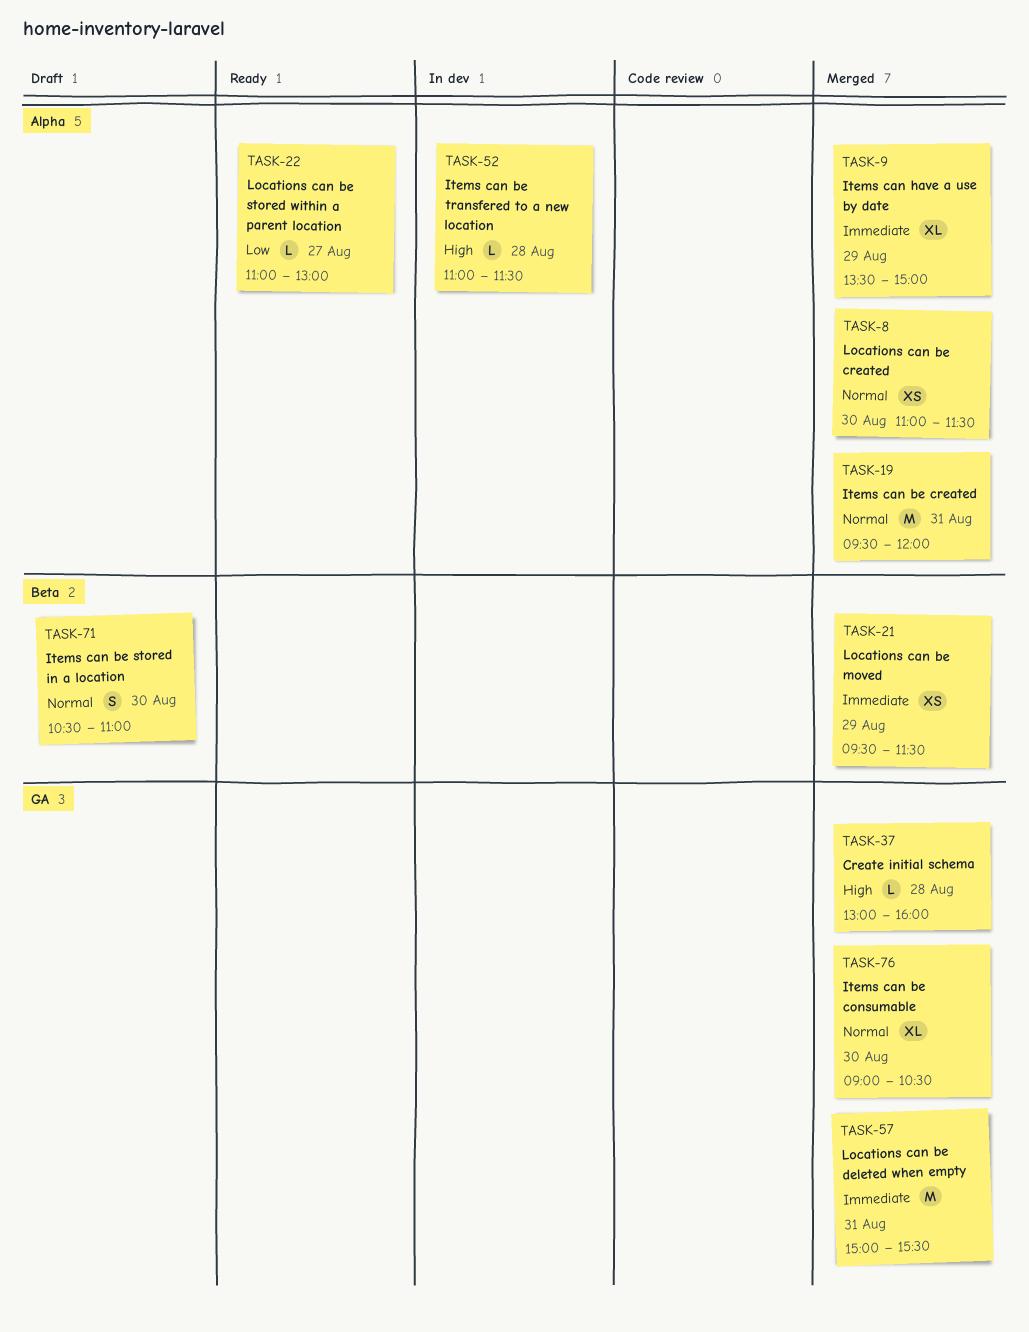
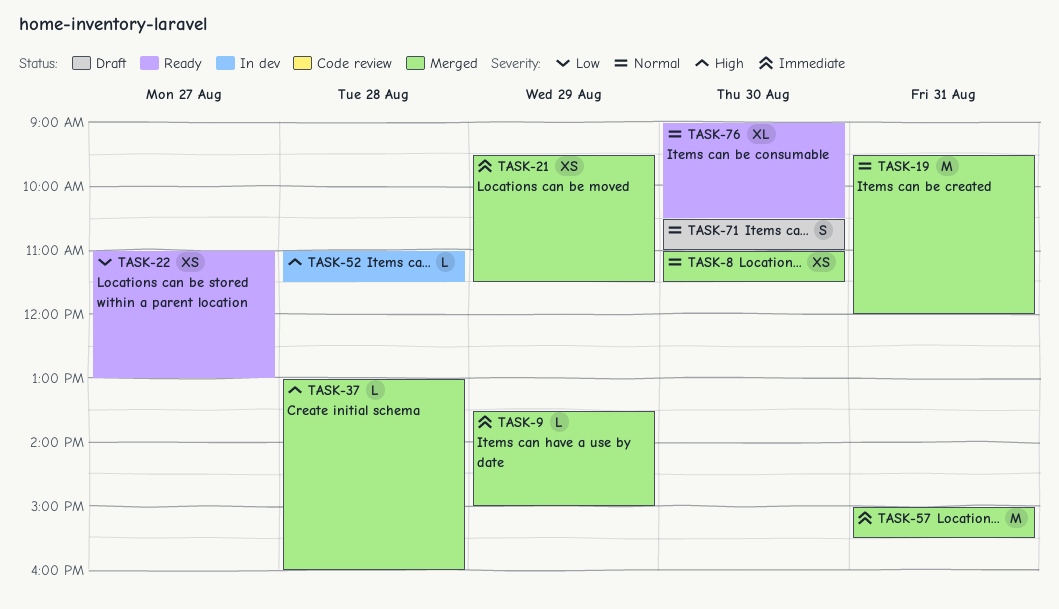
TASK-9, estimate: XL -> L
TASK-22, estimate: L -> XS
TASK-76, status: Merged -> Ready

